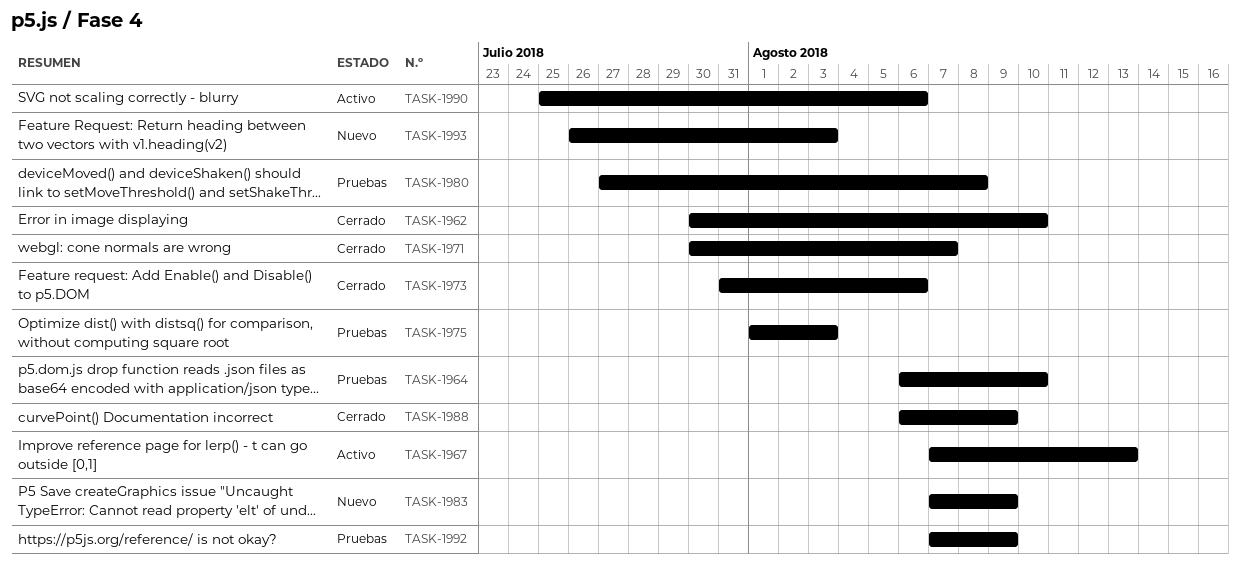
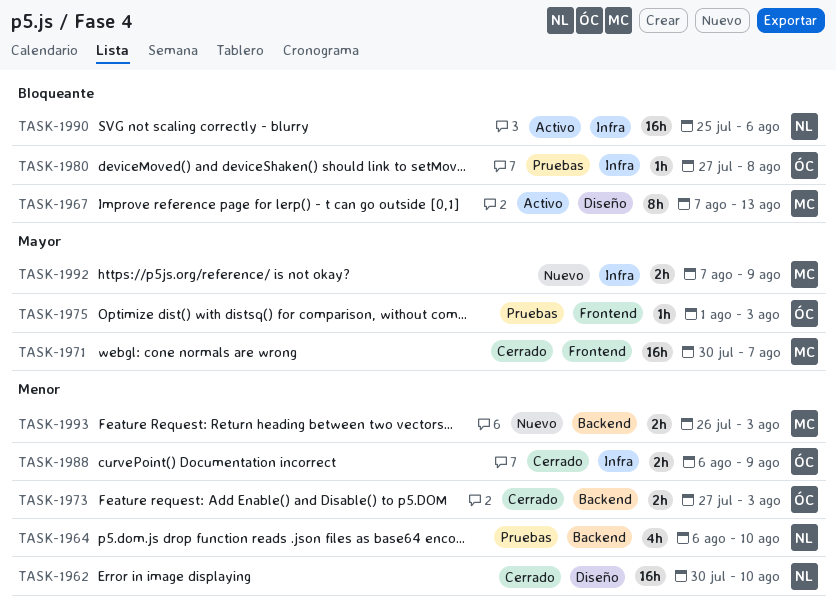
TASK-1973, start: Jul 31 -> Jul 27
TASK-1973, due: Aug 6 -> Aug 3
TASK-1983: present -> none
TASK-1992, status: Pruebas -> Nuevo

